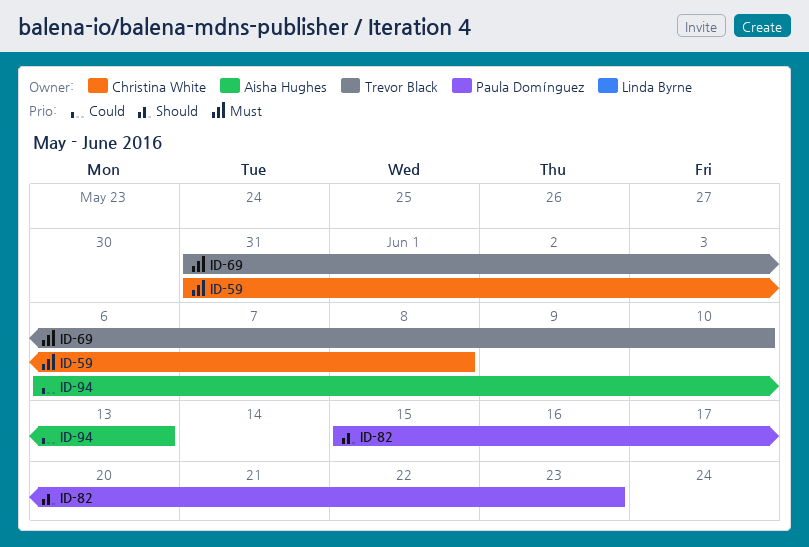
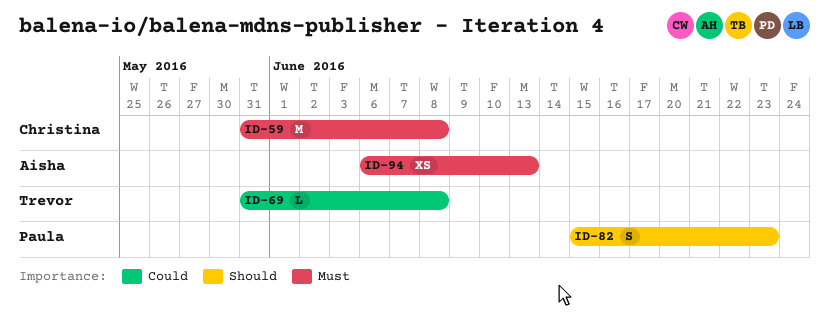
ID-69, priority: Must -> Could
ID-69, due: Jun 10 -> Jun 8
ID-94, priority: Could -> Must

